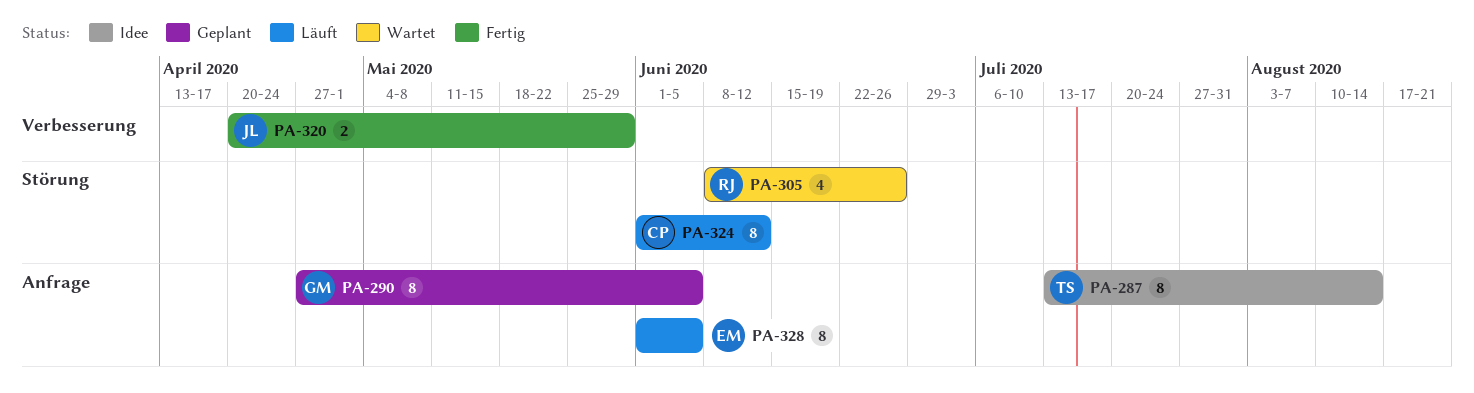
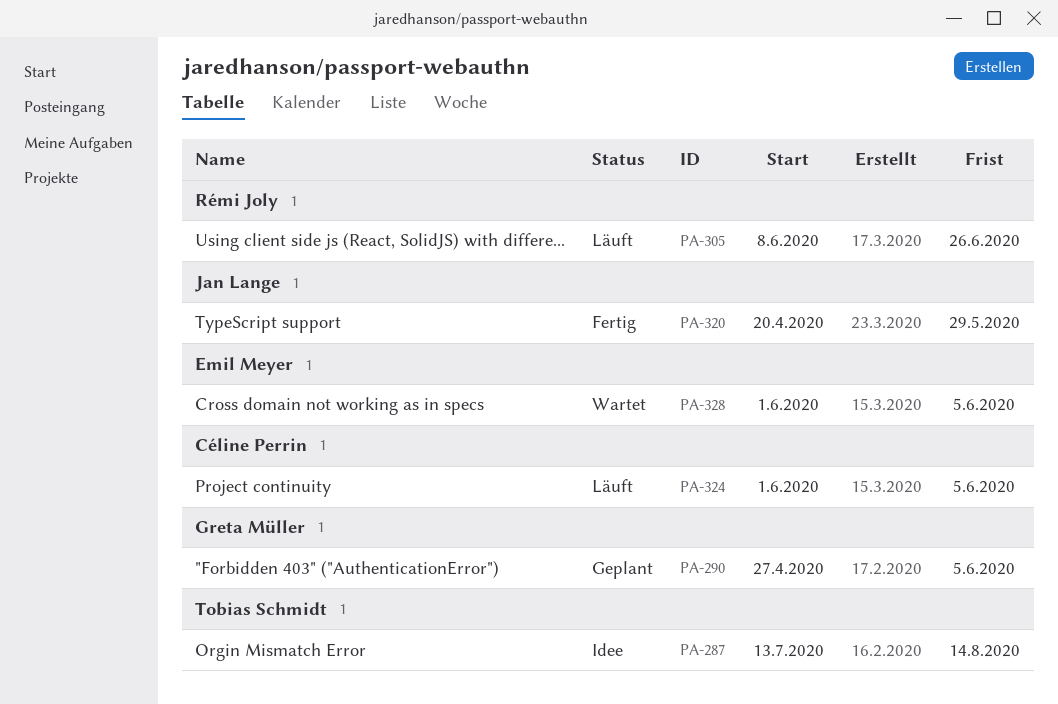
PA-305, status: Wartet -> Läuft
PA-324, due: Jun 12 -> Jun 5
PA-328, status: Läuft -> Wartet

